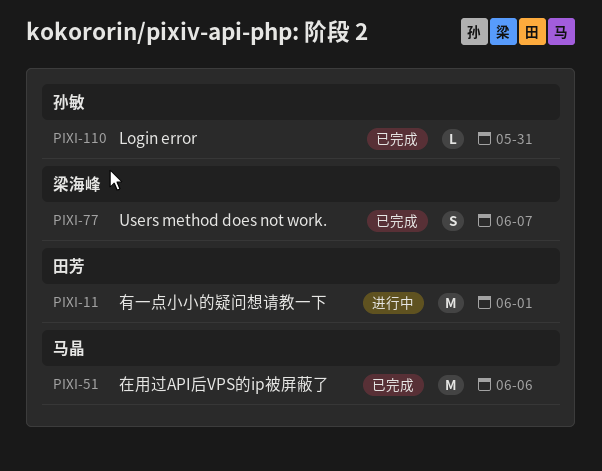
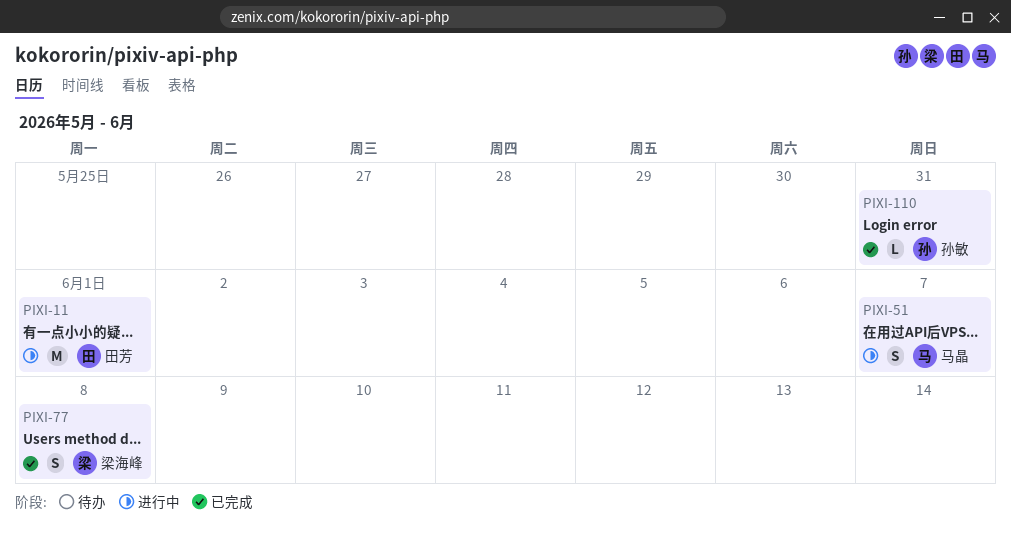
PIXI-51, status: 已完成 -> 进行中
PIXI-51, estimate: M -> S
PIXI-51, due: Jun 6 -> Jun 7
PIXI-77, due: Jun 7 -> Jun 8

